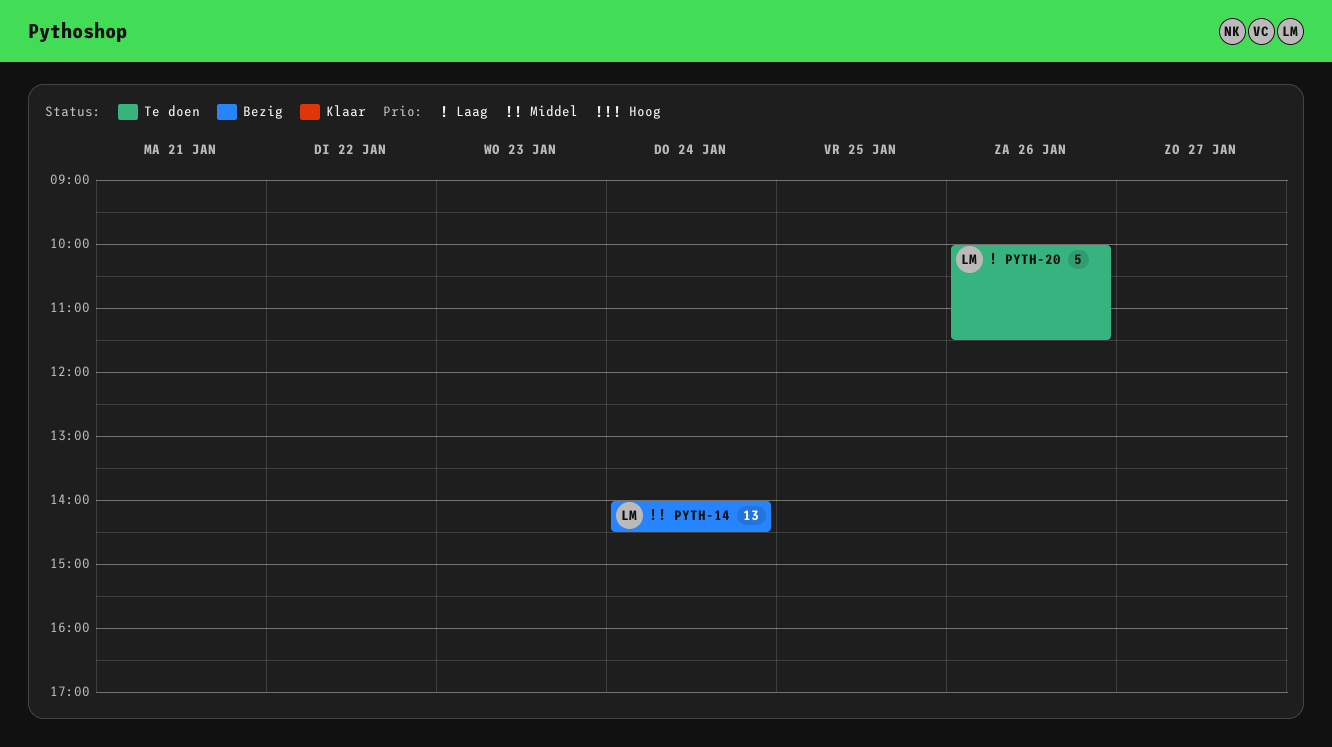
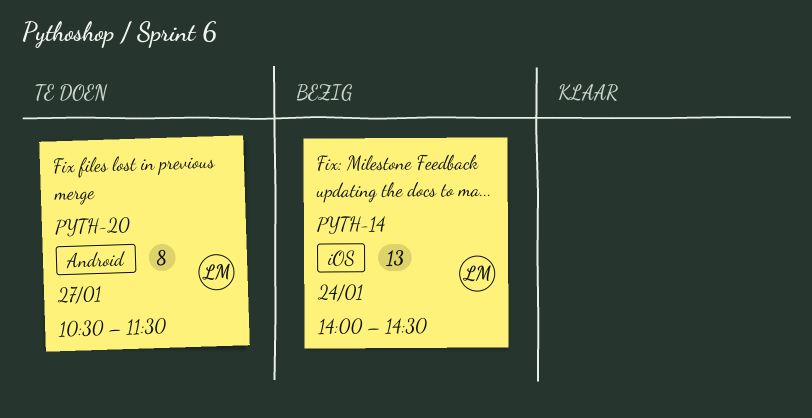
PYTH-20, estimate: 5 -> 8
PYTH-20, day: Jan 26 -> Jan 27
PYTH-20, begins: 10:00 -> 10:30

